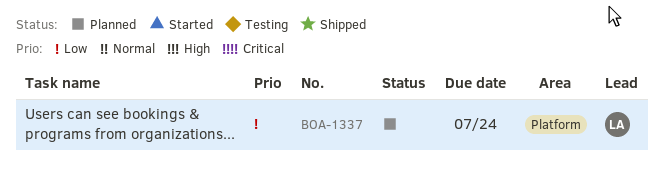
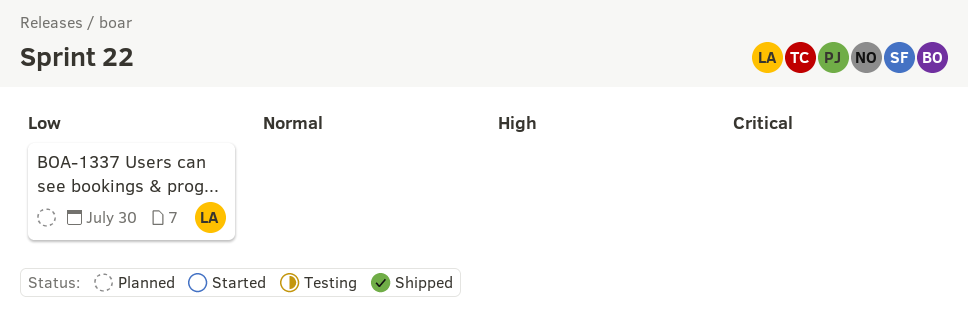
BOA-1337, due: Jul 24 -> Jul 30

